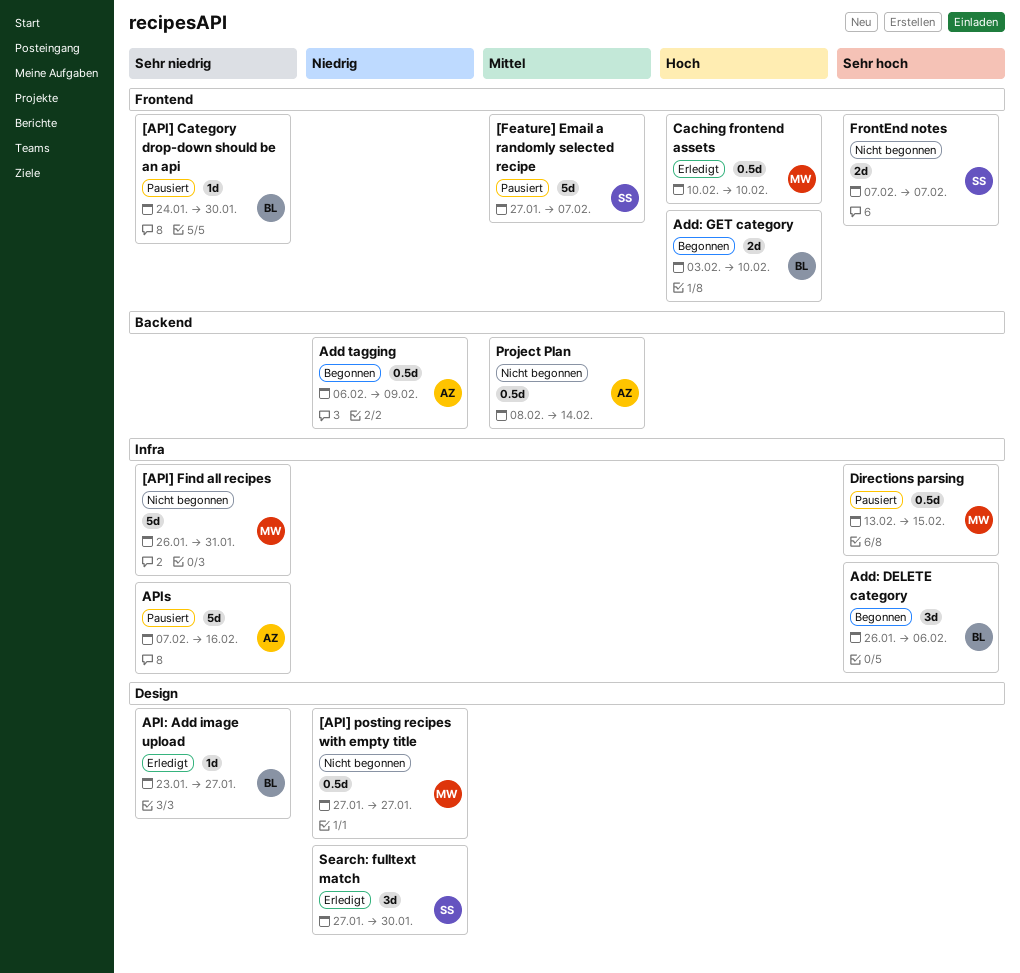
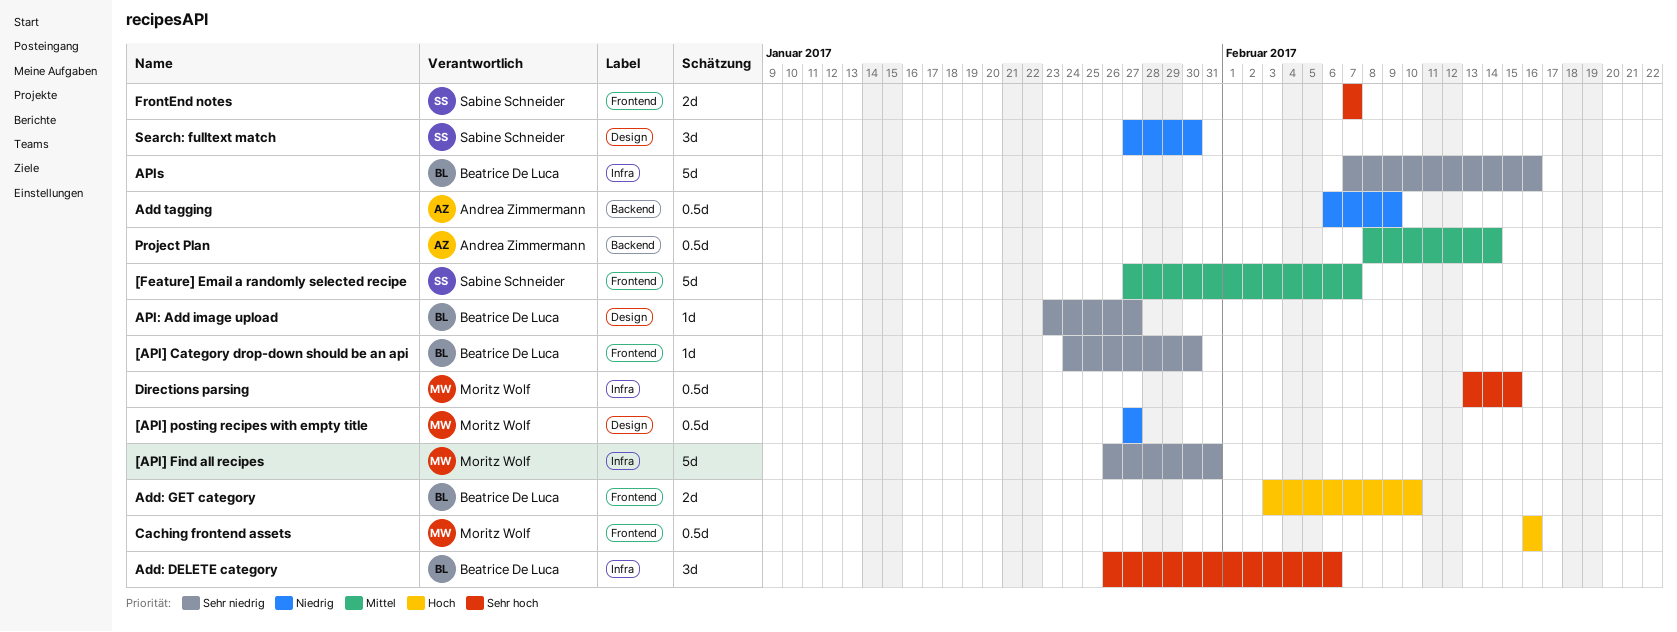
APIs, owner: Andrea Zimmermann -> Beatrice De Luca
Caching frontend assets, start: Feb 10 -> Feb 16
Caching frontend assets, due: Feb 10 -> Feb 16

